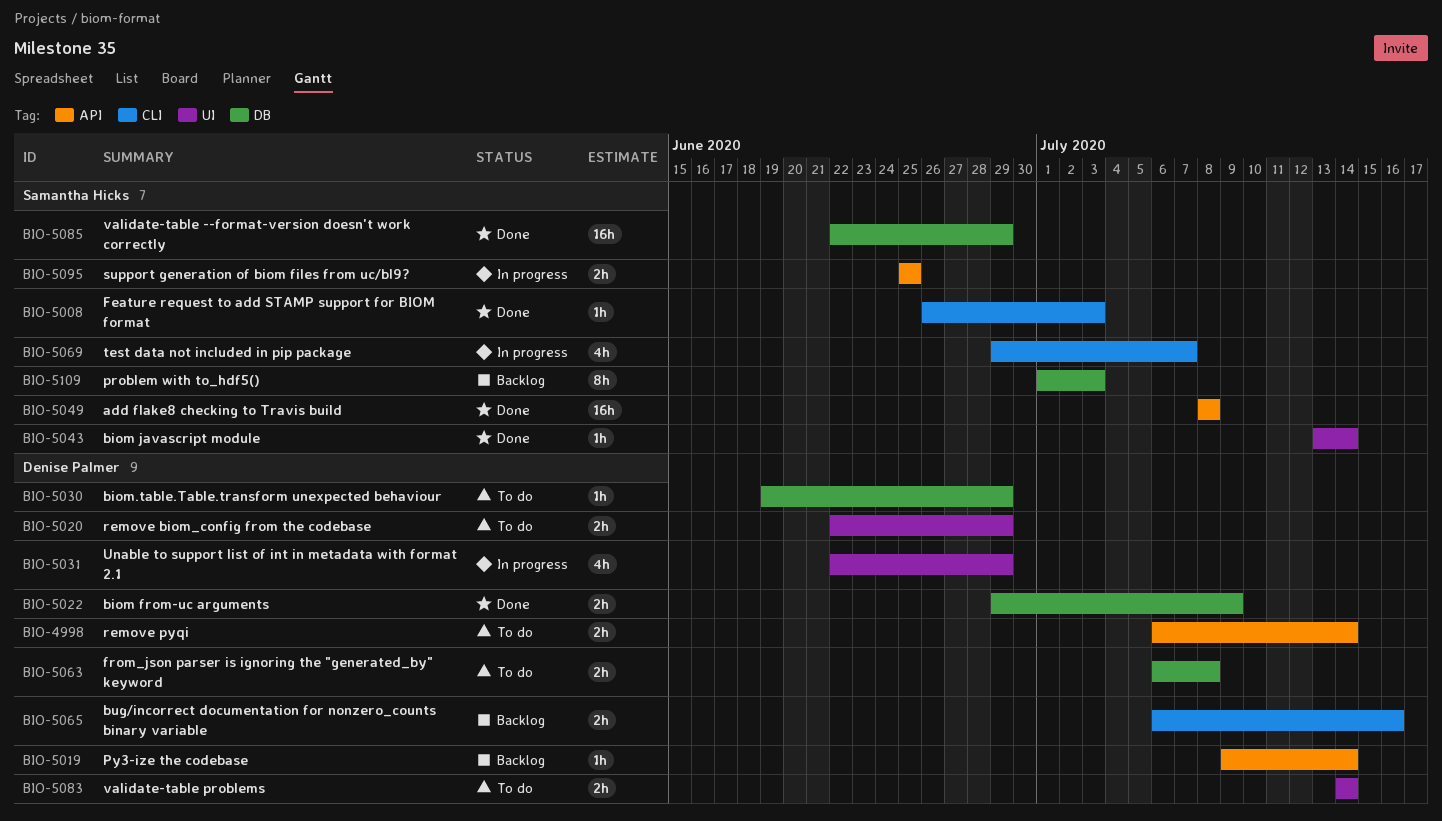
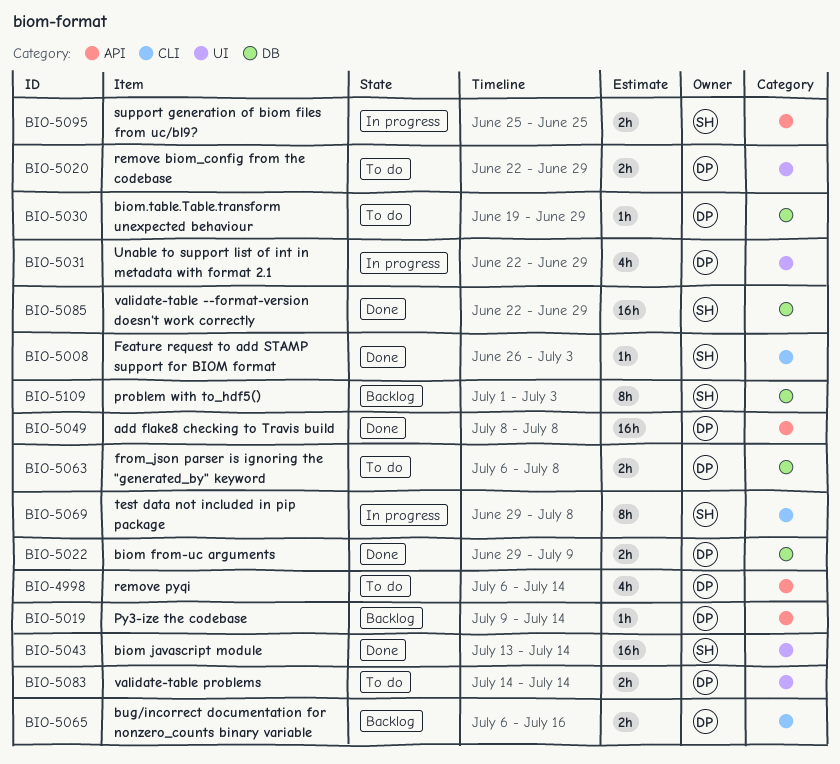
BIO-4998, estimate: 2h -> 4h
BIO-5043, estimate: 1h -> 16h
BIO-5049, owner: Samantha Hicks -> Denise Palmer
BIO-5069, estimate: 4h -> 8h
BIO-5069, due: Jul 7 -> Jul 8

